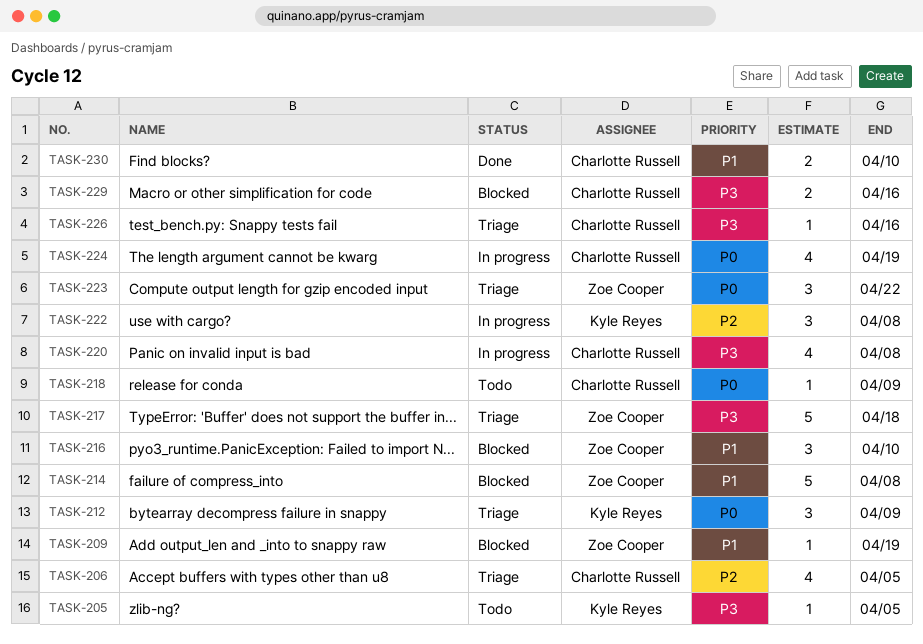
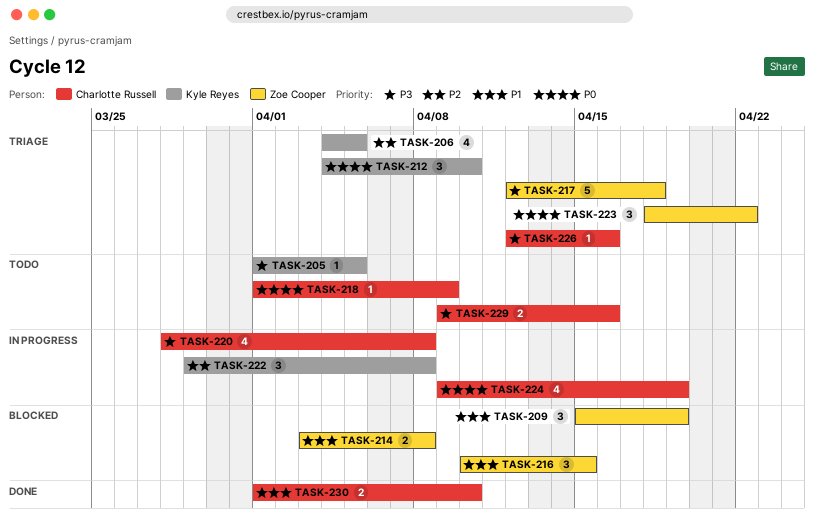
TASK-206, owner: Charlotte Russell -> Kyle Reyes
TASK-209, estimate: 1 -> 3
TASK-212, due: Apr 9 -> Apr 10
TASK-214, estimate: 5 -> 2
TASK-216, due: Apr 10 -> Apr 15
TASK-229, status: Blocked -> Todo

